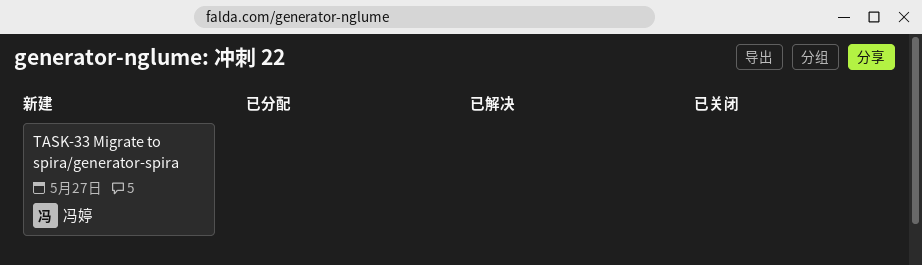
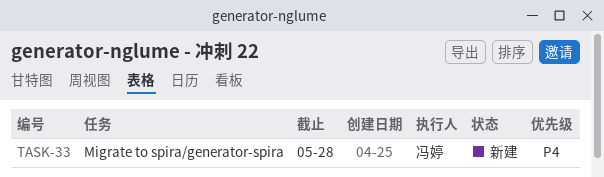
TASK-33, due: May 27 -> May 28

